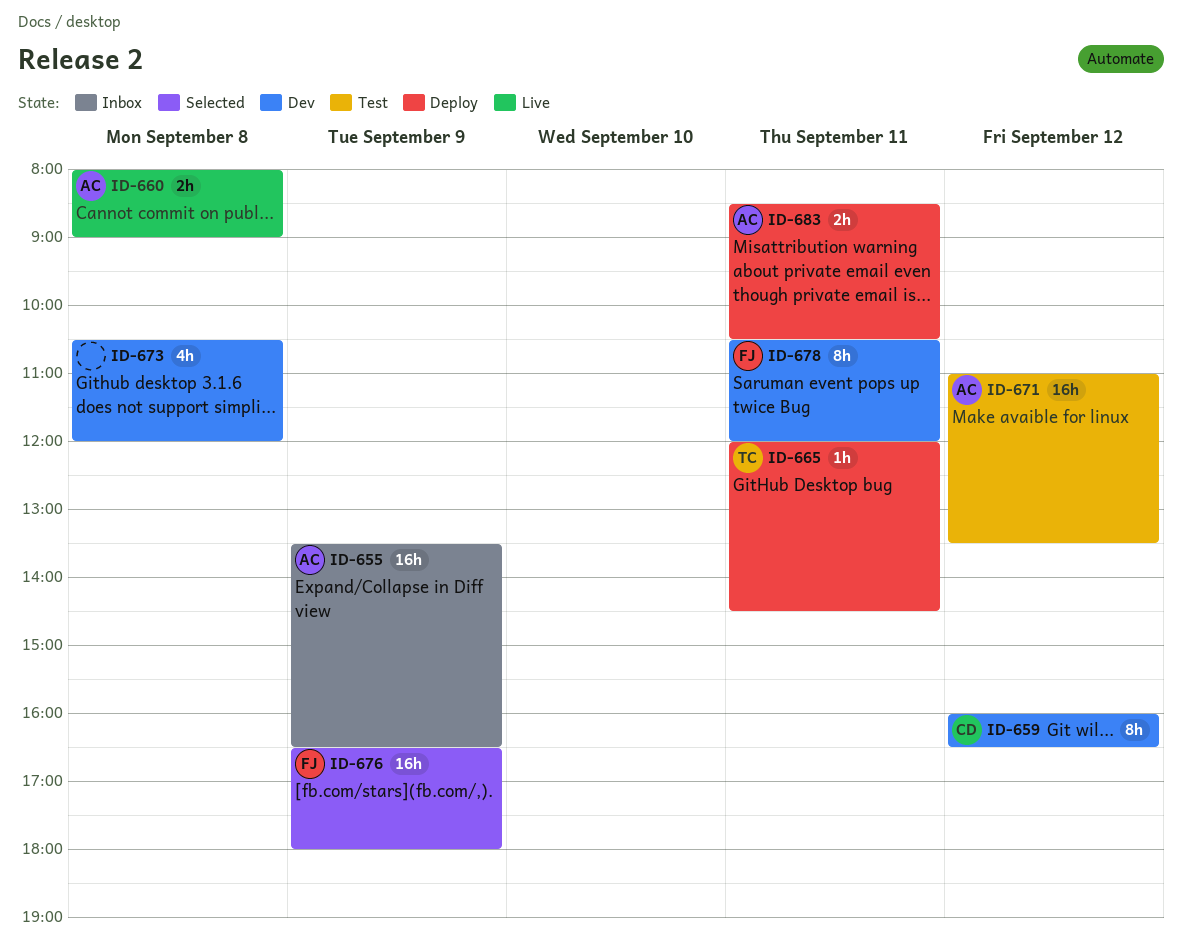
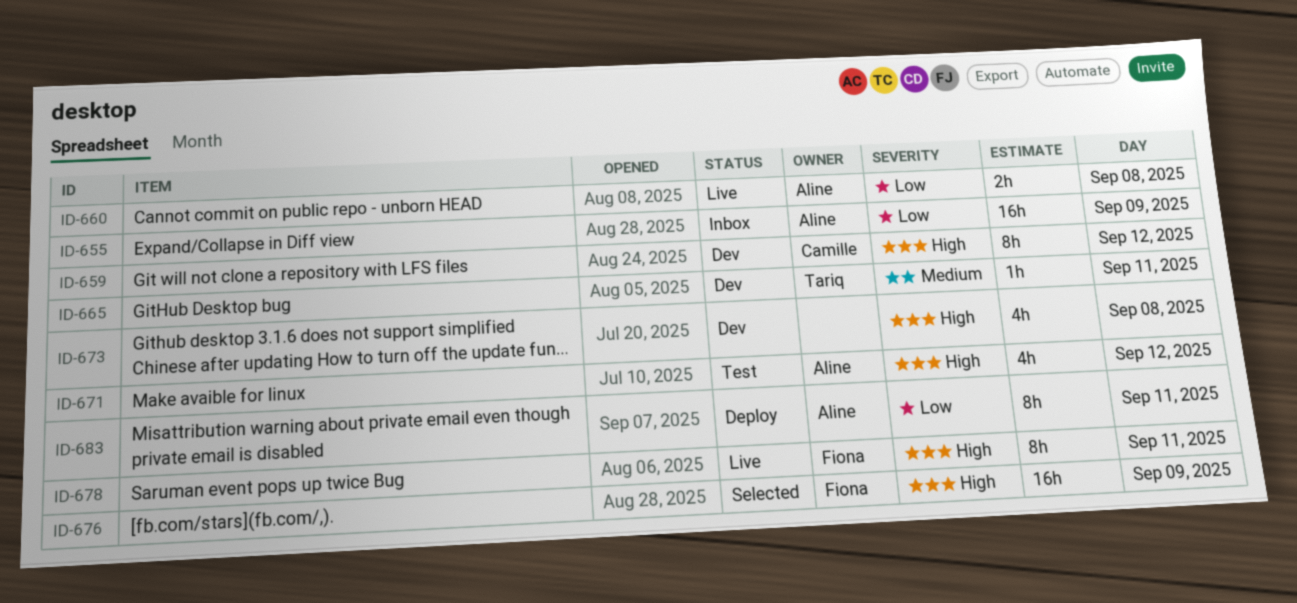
ID-665, status: Deploy -> Dev
ID-671, estimate: 16h -> 4h
ID-678, status: Dev -> Live
ID-683, estimate: 2h -> 8h

